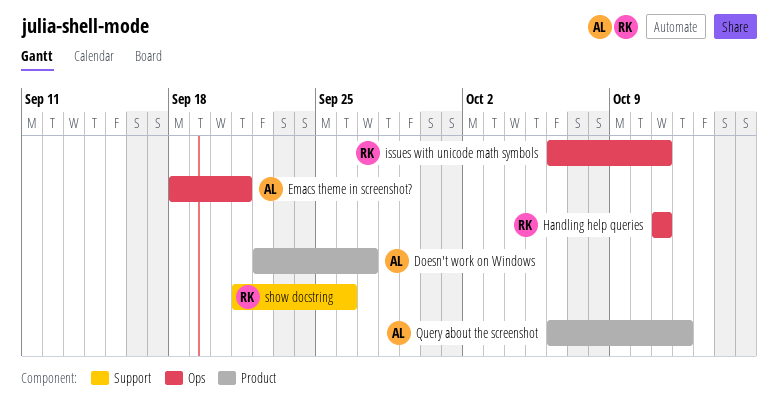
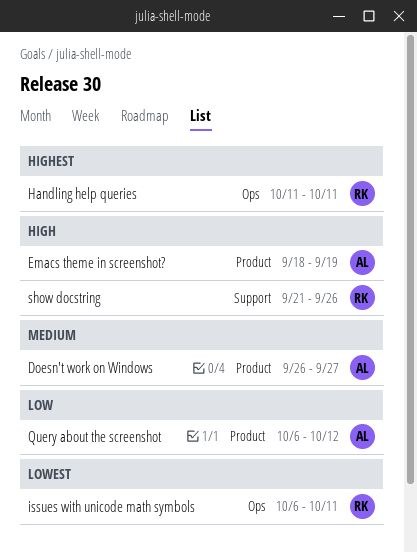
Doesn't work on Windows, start: Sep 22 -> Sep 26
Emacs theme in screenshot?, label: Ops -> Product
Emacs theme in screenshot?, due: Sep 21 -> Sep 19

